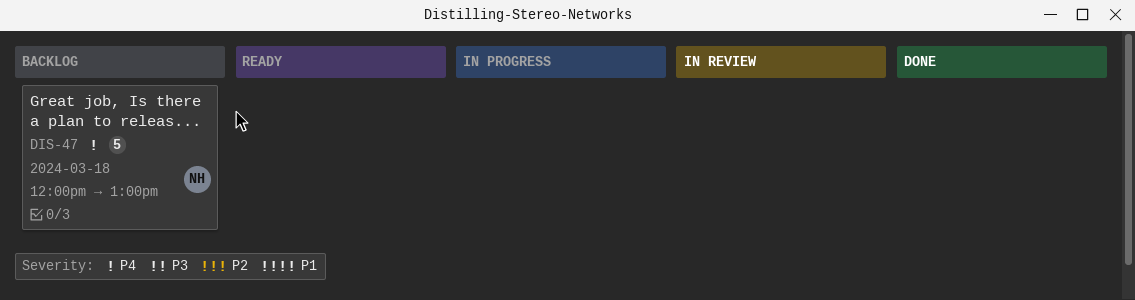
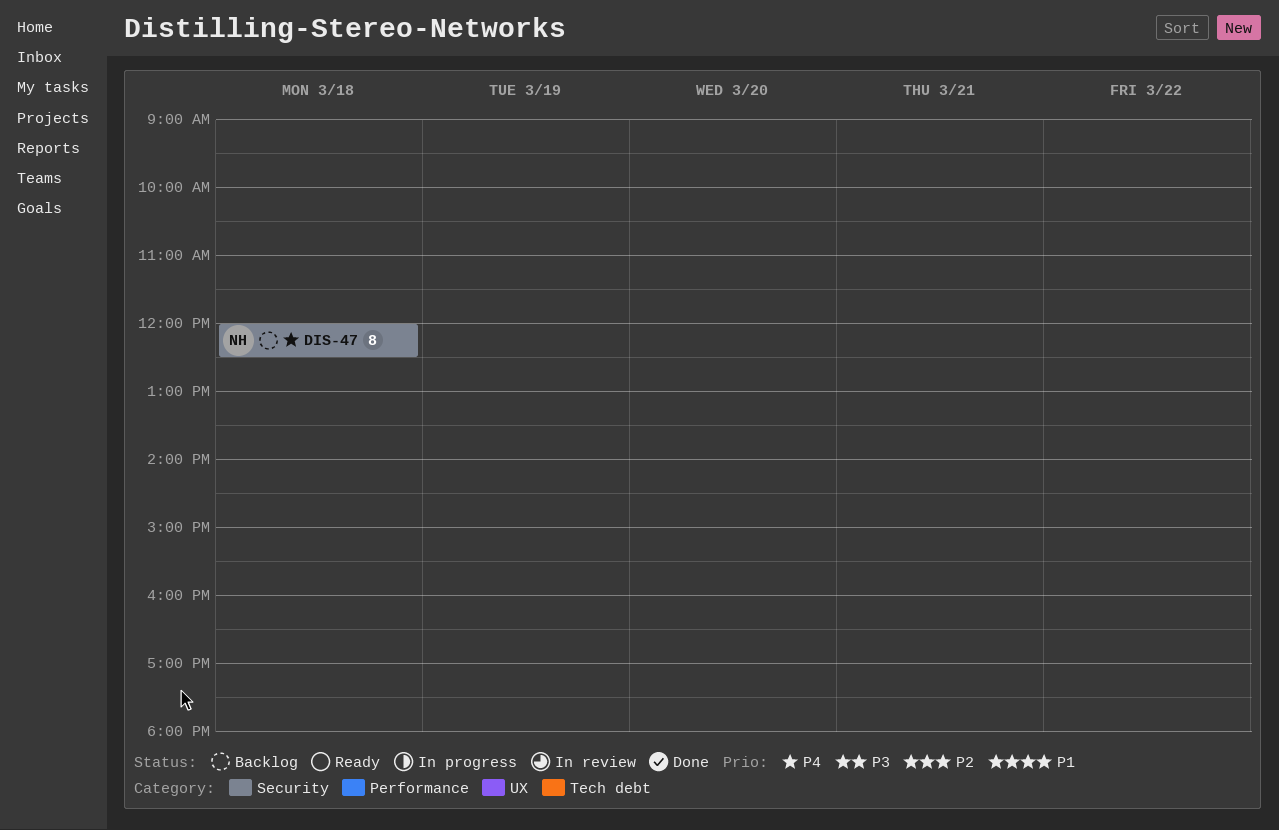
DIS-47, estimate: 5 -> 8
DIS-47, ends: 13:00 -> 12:30

